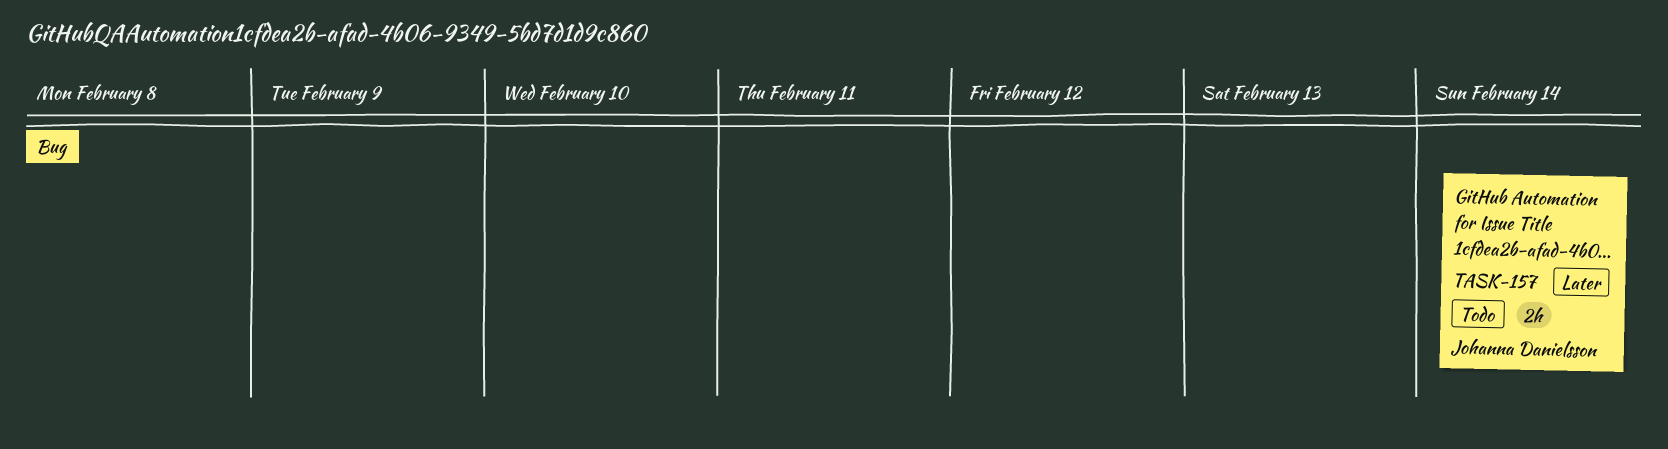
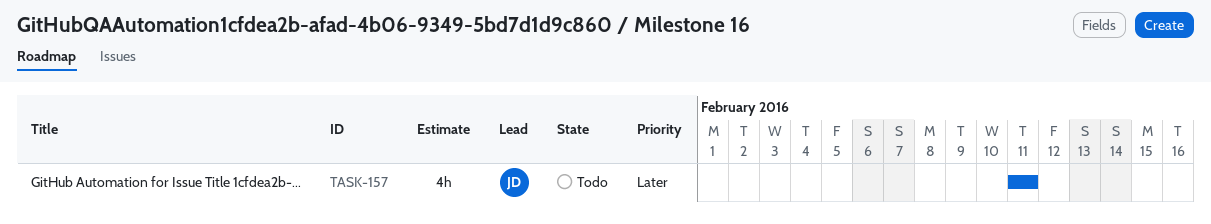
TASK-157, estimate: 2h -> 4h
TASK-157, due: Feb 14 -> Feb 11

